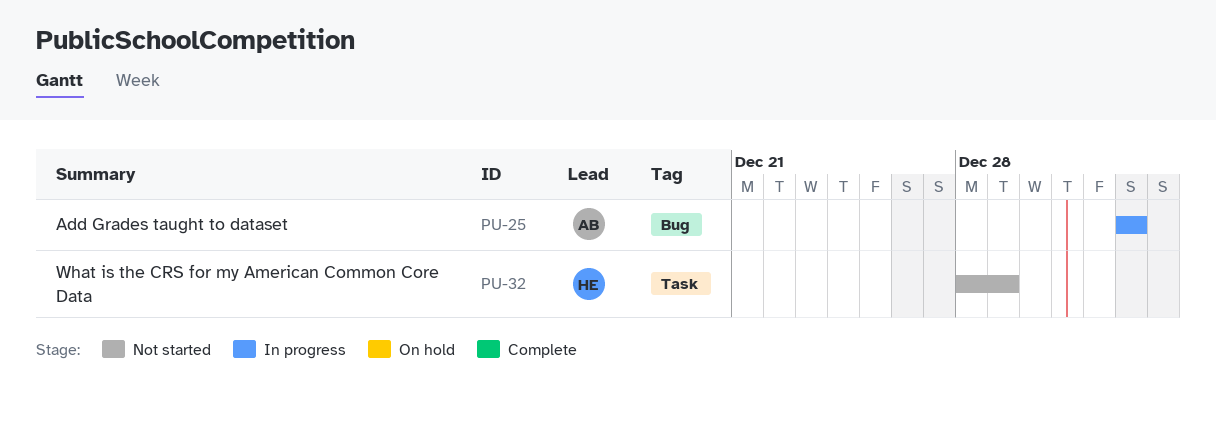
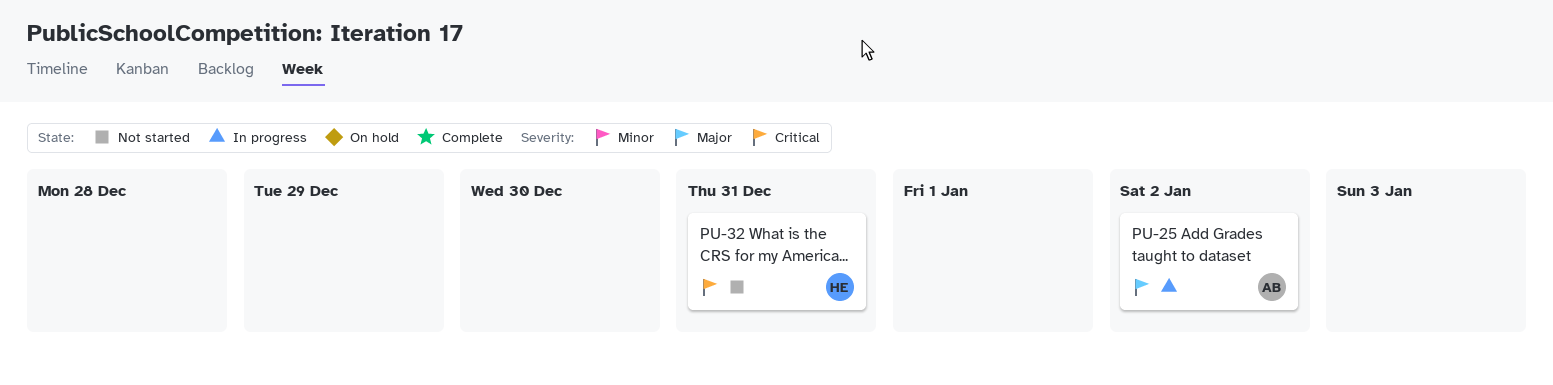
PU-32, due: Dec 29 -> Dec 31

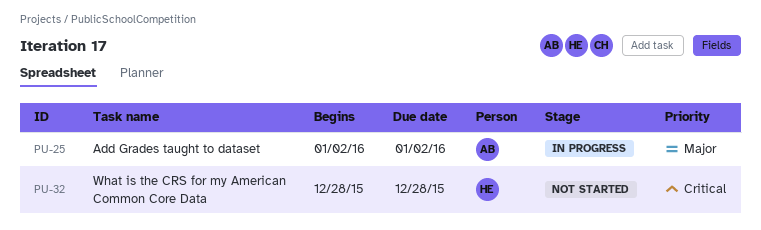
PU-32, due: Dec 31 -> Dec 28

